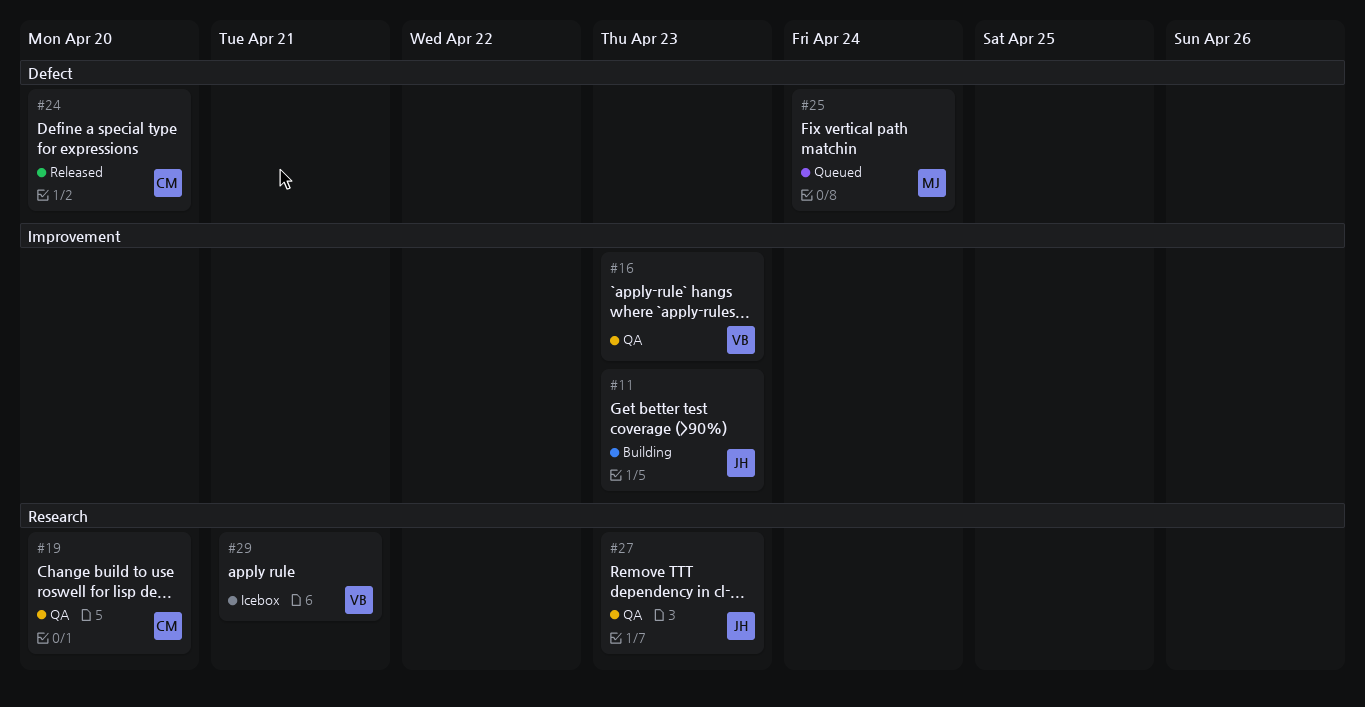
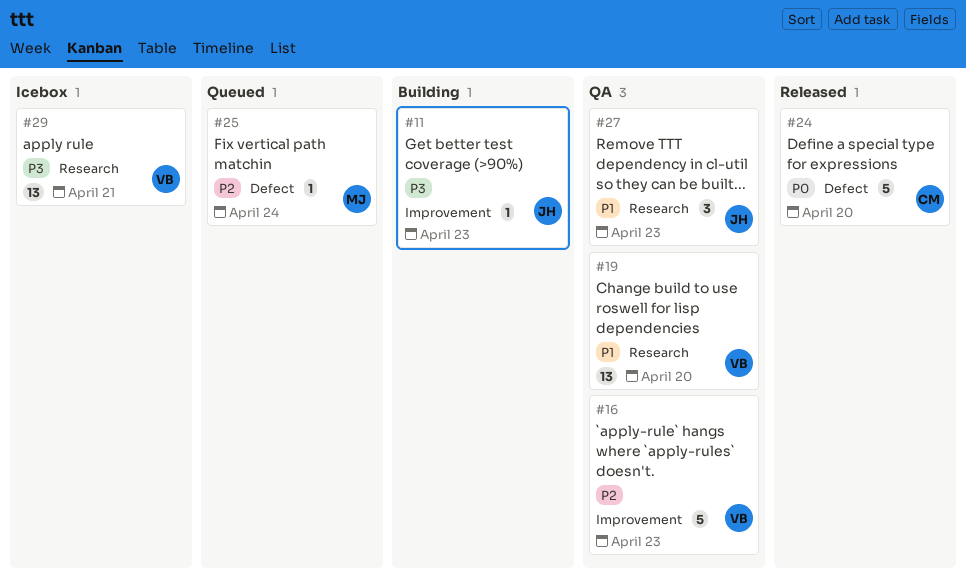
#19, owner: CM -> VB

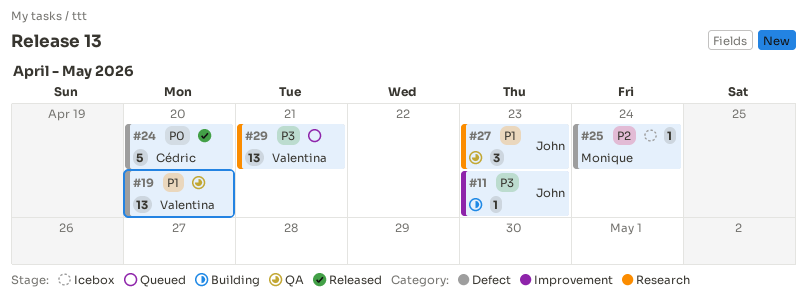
#16: present -> none
#19, label: Research -> Defect
#25, status: Queued -> Icebox
#29, status: Icebox -> Queued

